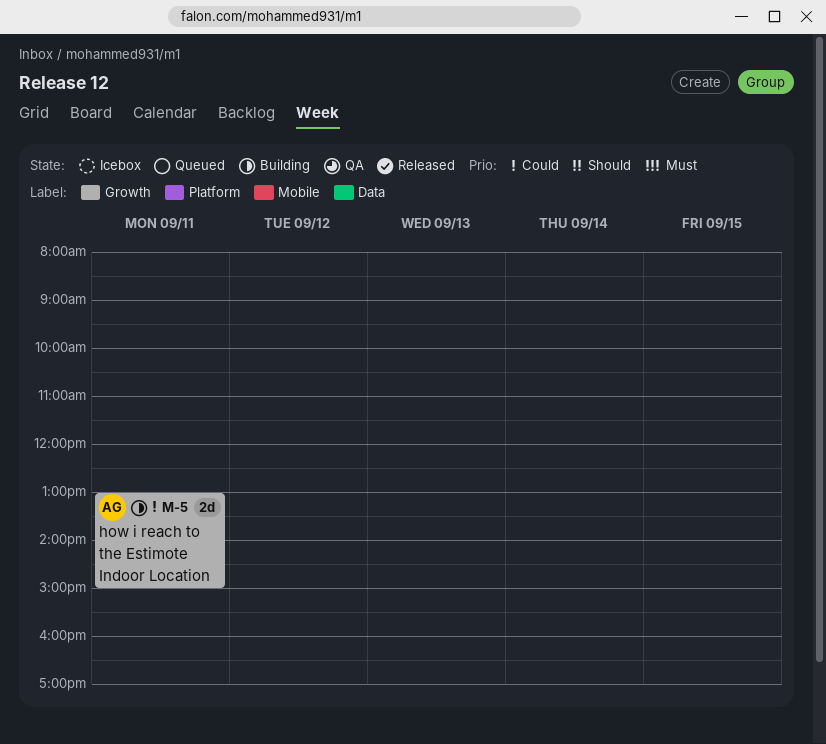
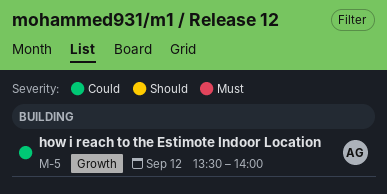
M-5, day: Sep 11 -> Sep 12
M-5, begins: 13:00 -> 13:30
M-5, ends: 15:00 -> 14:00

